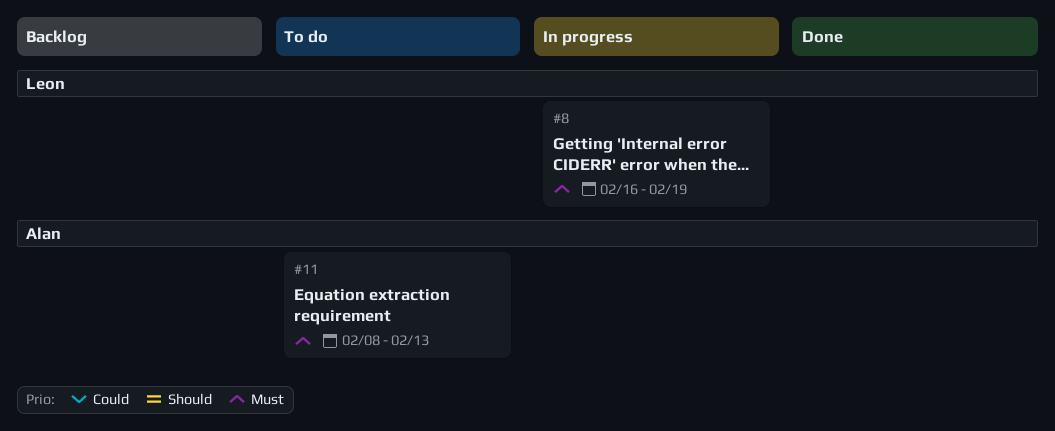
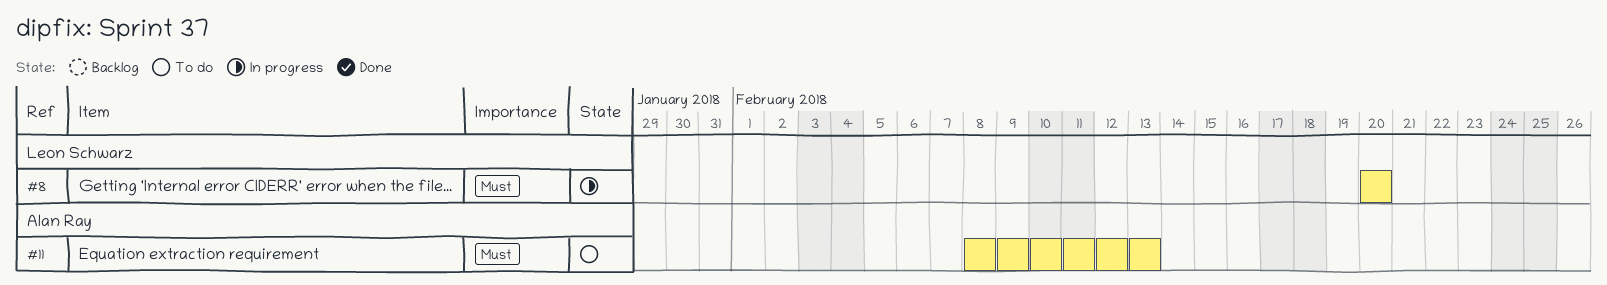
#8, start: Feb 16 -> Feb 20
#8, due: Feb 19 -> Feb 20

